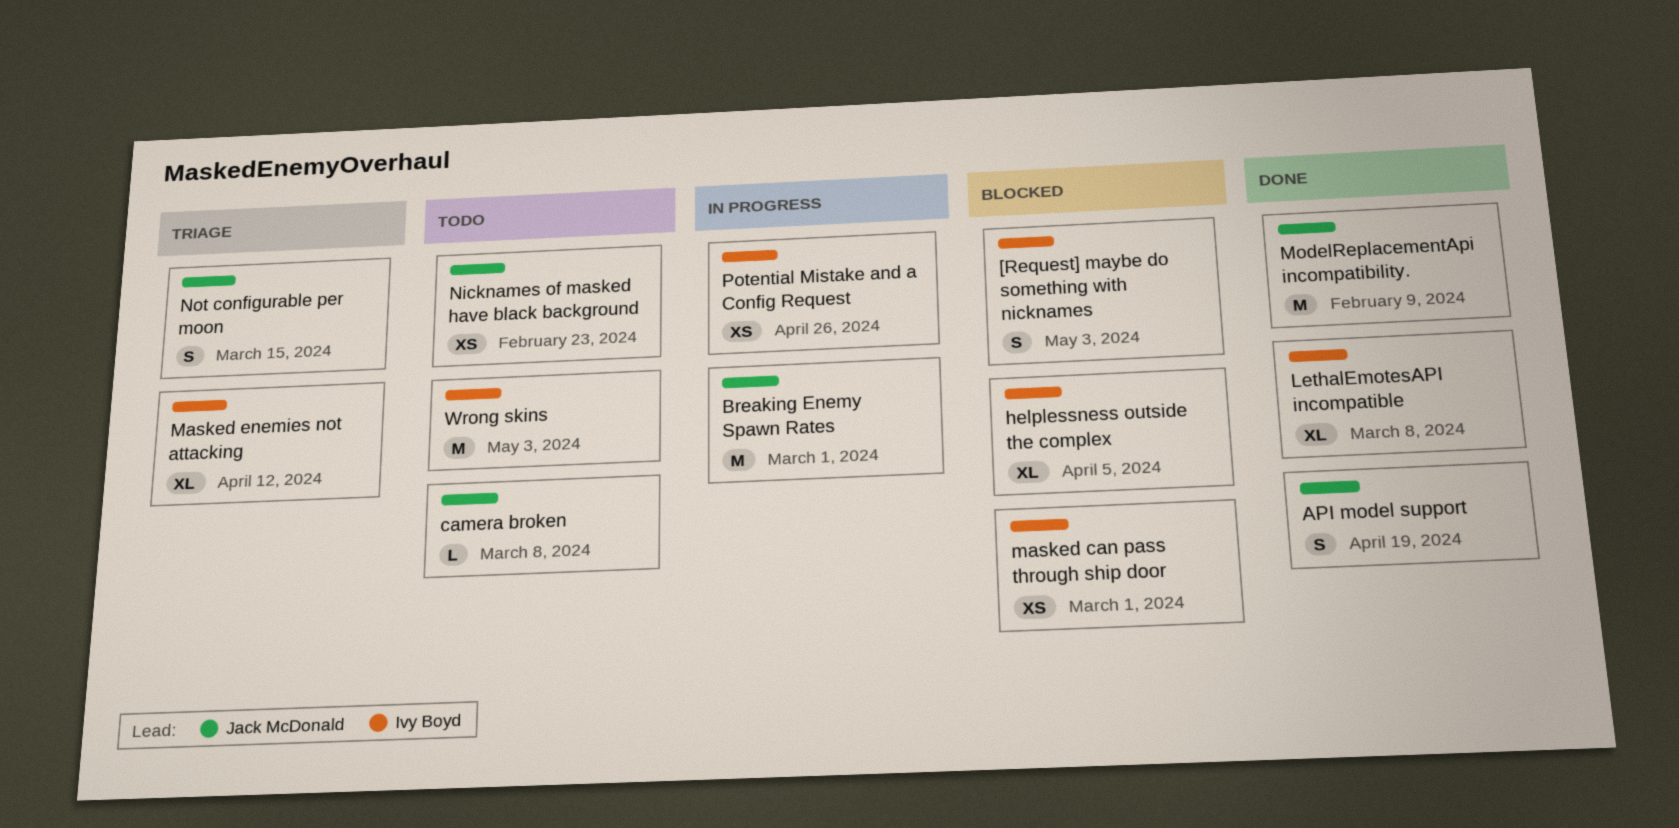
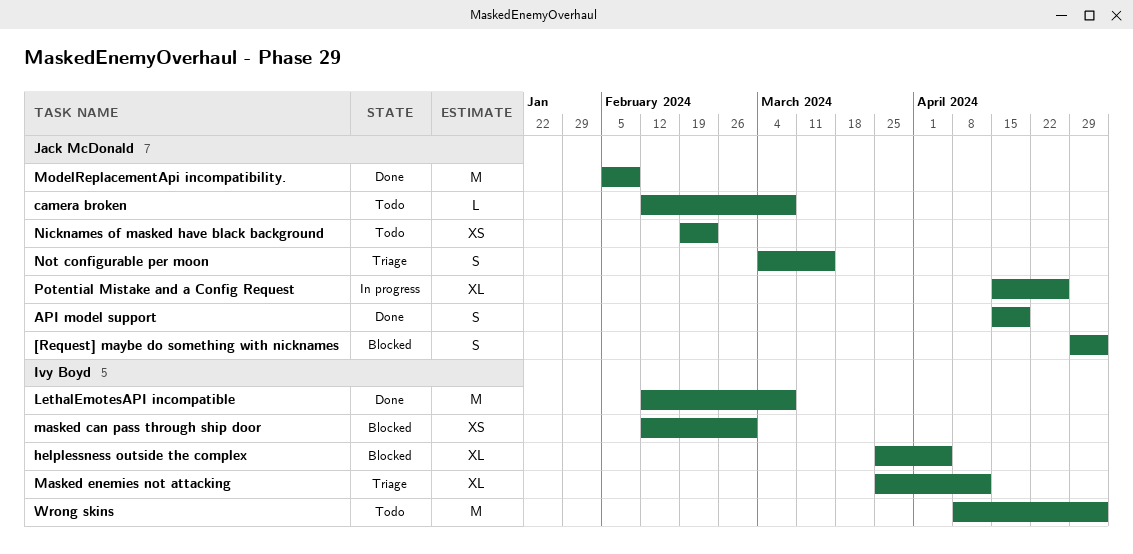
[Request] maybe do something with nicknames, owner: Ivy Boyd -> Jack McDonald
Breaking Enemy Spawn Rates: present -> none
LethalEmotesAPI incompatible, estimate: XL -> M
Potential Mistake and a Config Request, owner: Ivy Boyd -> Jack McDonald
Potential Mistake and a Config Request, estimate: XS -> XL

